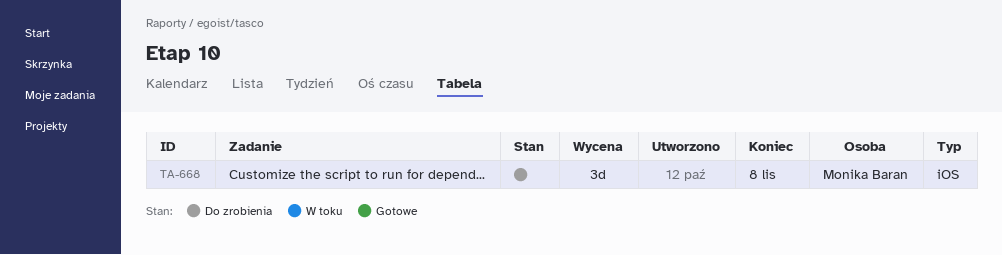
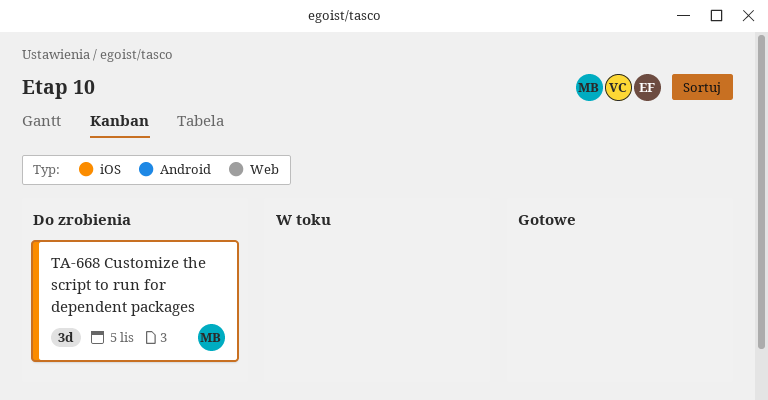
TA-668, due: Nov 8 -> Nov 5

